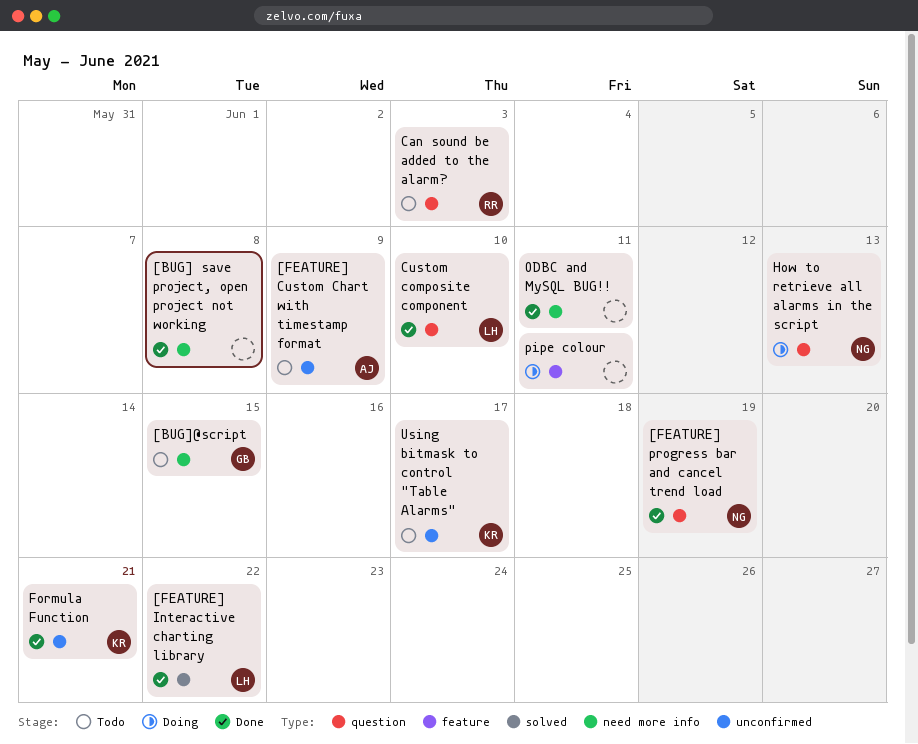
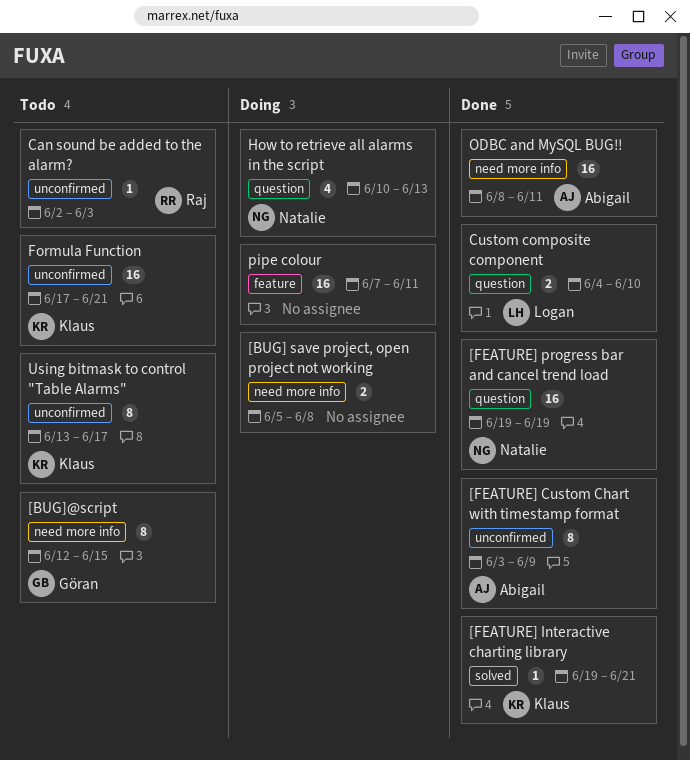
[BUG] save project, open project not working, status: Done -> Doing
[FEATURE] Custom Chart with timestamp format, status: Todo -> Done
[FEATURE] Interactive charting library, owner: Logan -> Klaus
[FEATURE] Interactive charting library, due: Jun 22 -> Jun 21
Can sound be added to the alarm?, label: question -> unconfirmed
Formula Function, status: Done -> Todo
ODBC and MySQL BUG!!, owner: none -> Abigail

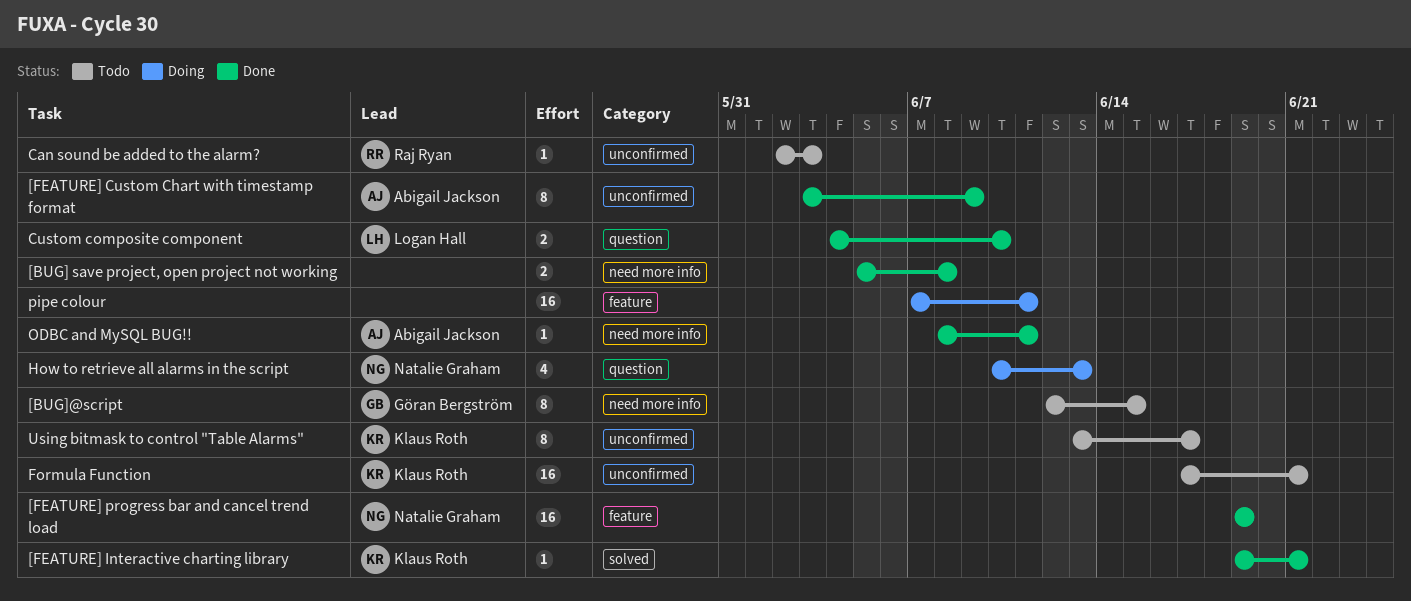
[BUG] save project, open project not working, status: Doing -> Done
[FEATURE] progress bar and cancel trend load, label: question -> feature
ODBC and MySQL BUG!!, estimate: 16 -> 1

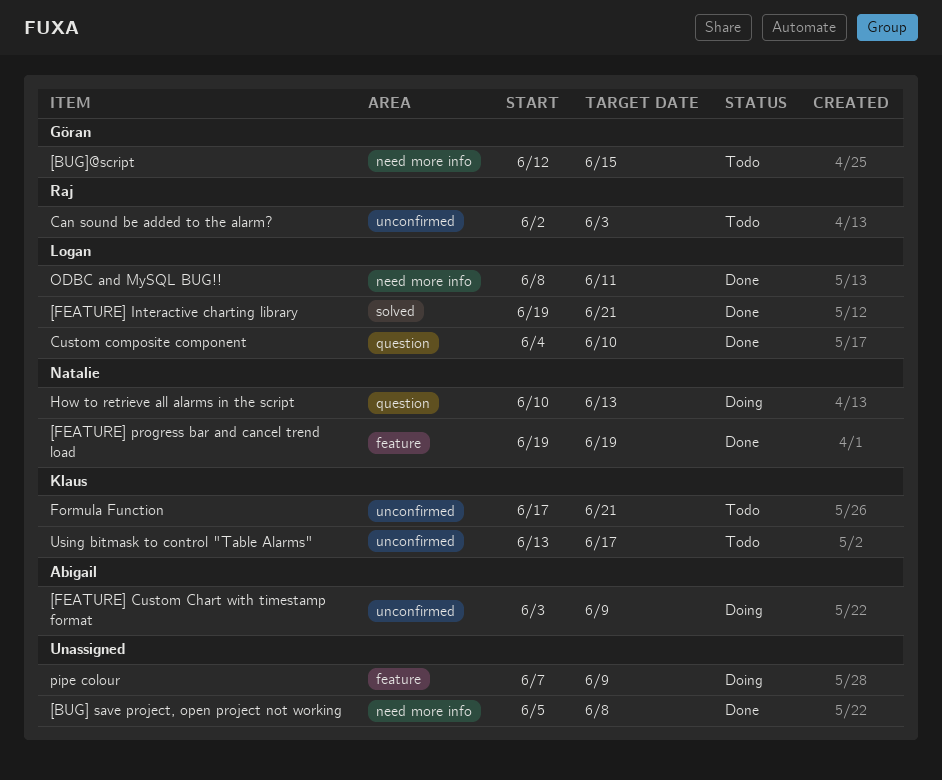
[FEATURE] Custom Chart with timestamp format, status: Done -> Doing
[FEATURE] Interactive charting library, owner: Klaus Roth -> Logan Hall
ODBC and MySQL BUG!!, owner: Abigail Jackson -> Logan Hall
pipe colour, due: Jun 11 -> Jun 9

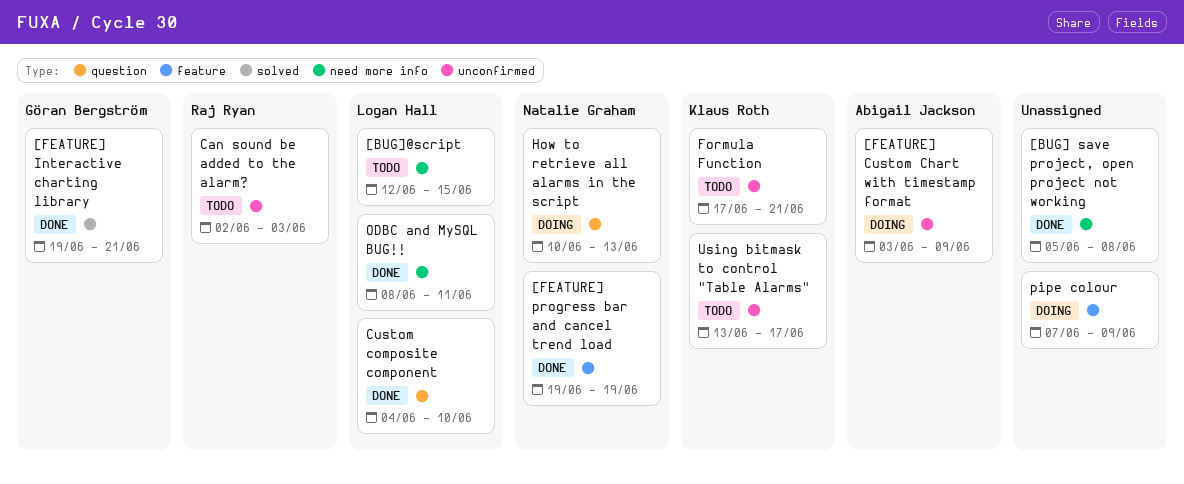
[BUG]@script, owner: Göran Bergström -> Logan Hall
[FEATURE] Interactive charting library, owner: Logan Hall -> Göran Bergström

